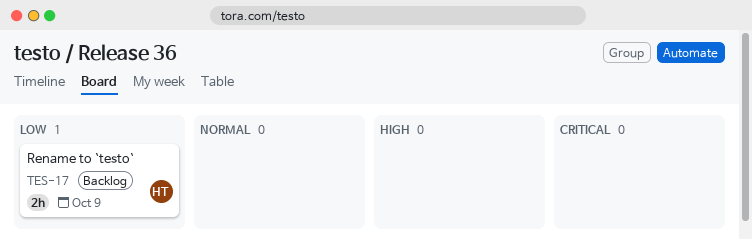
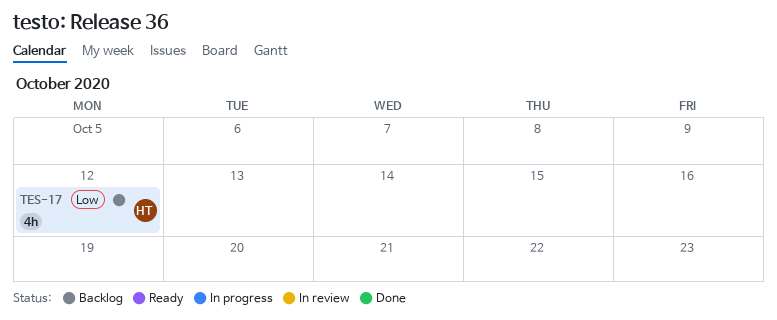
TES-17, estimate: 2h -> 4h
TES-17, due: Oct 9 -> Oct 12

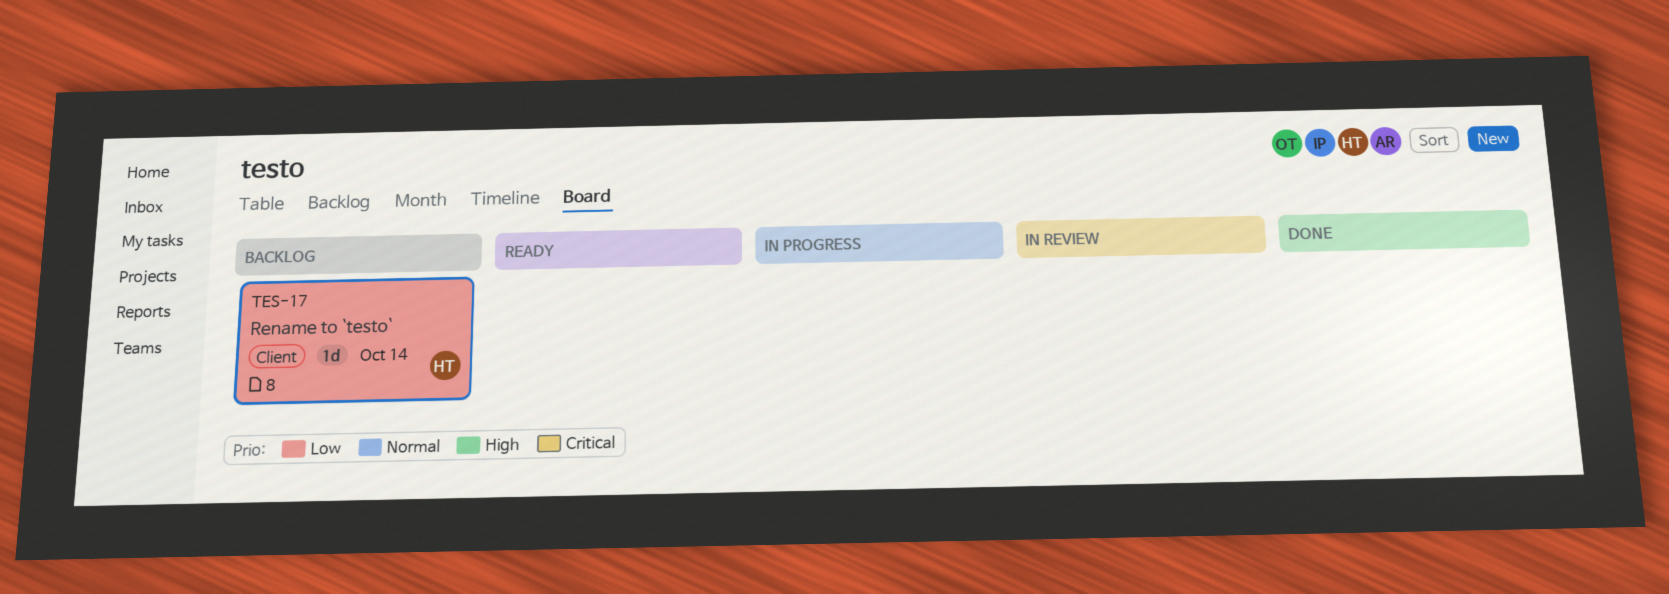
TES-17, estimate: 4h -> 1d
TES-17, due: Oct 12 -> Oct 14

